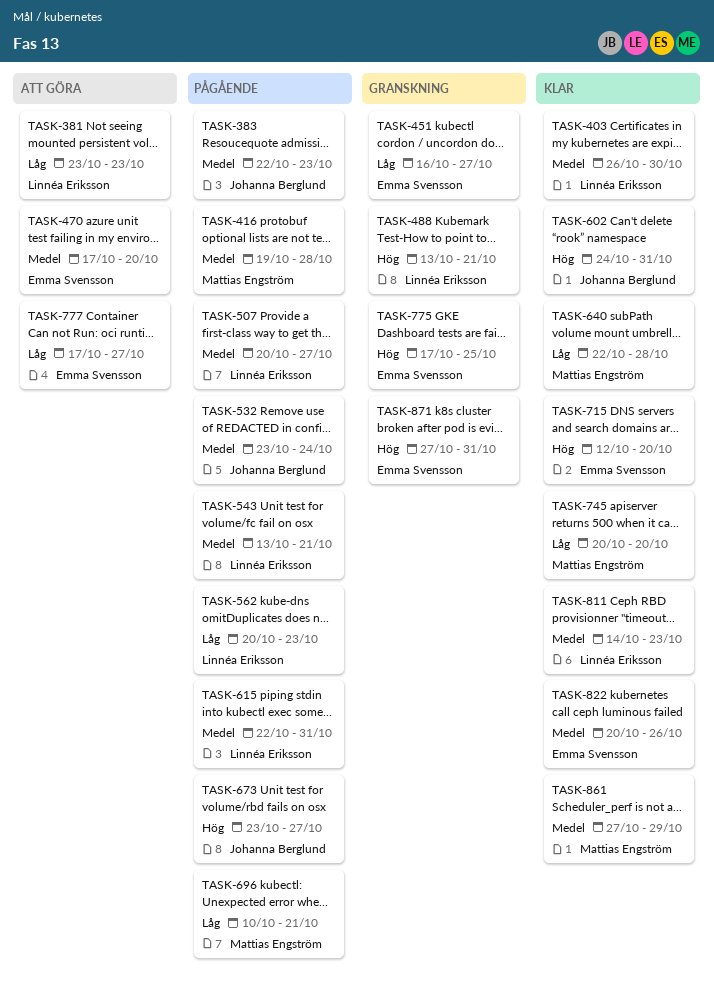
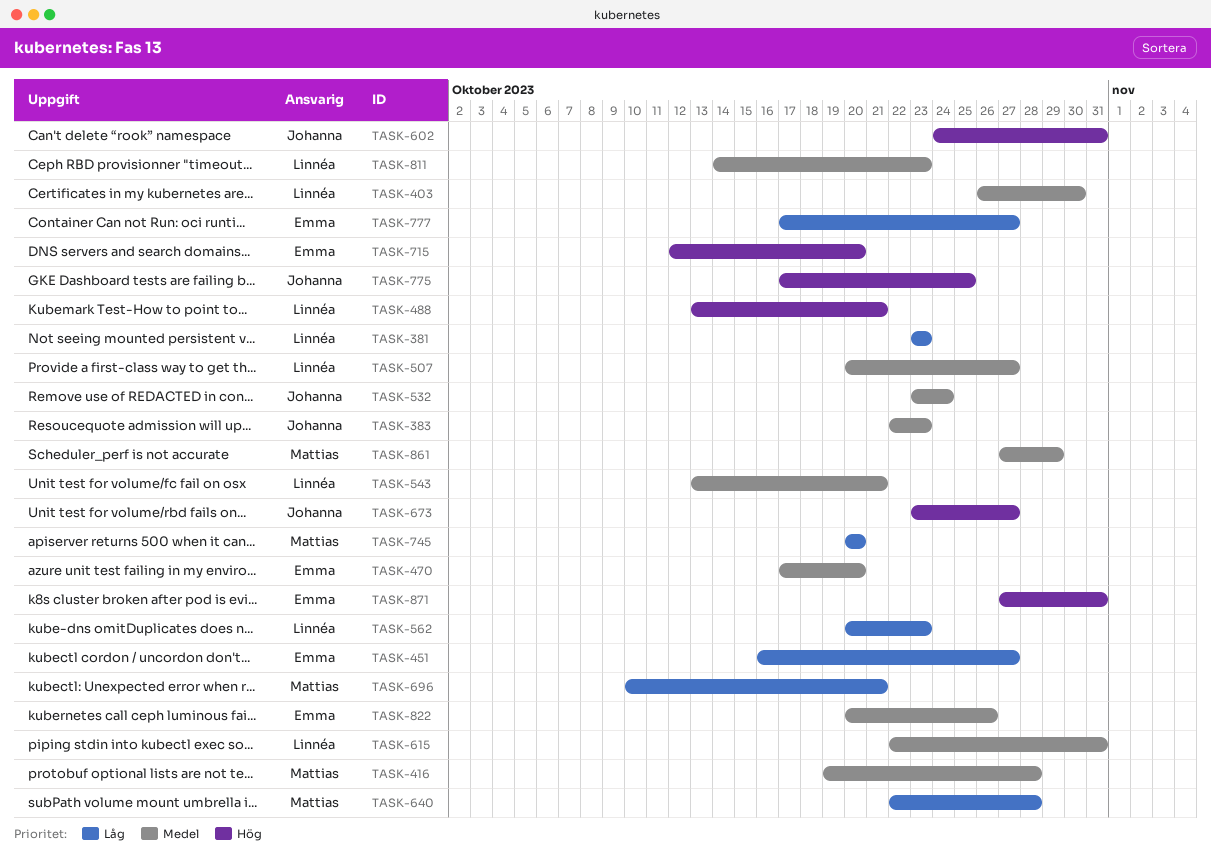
TASK-775, owner: Emma Svensson -> Johanna Berglund

